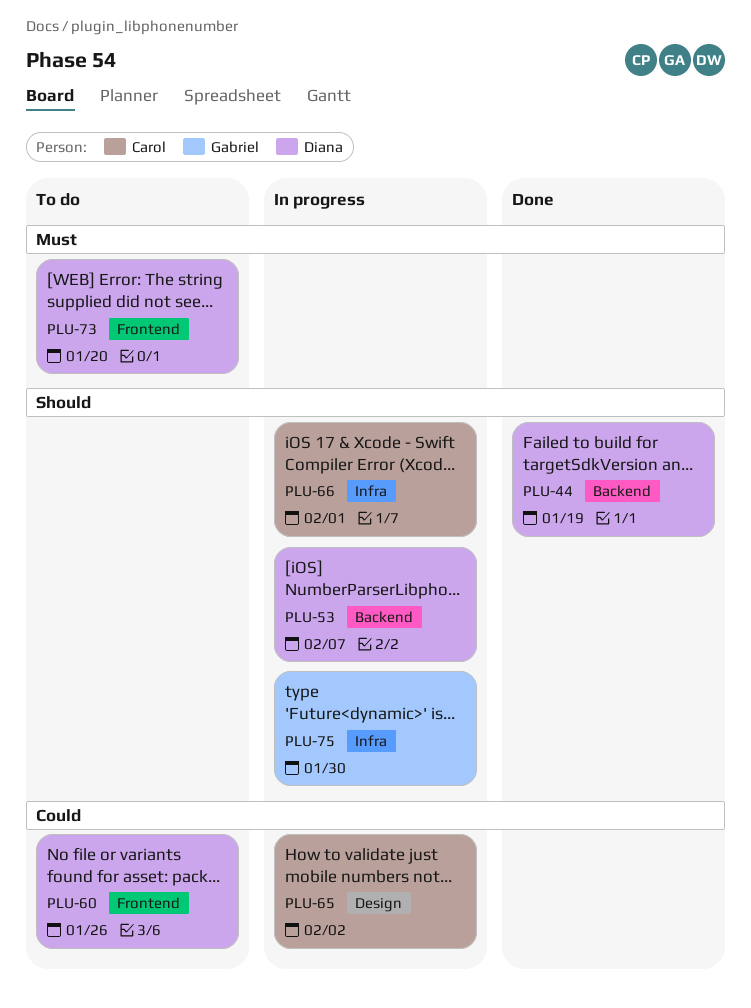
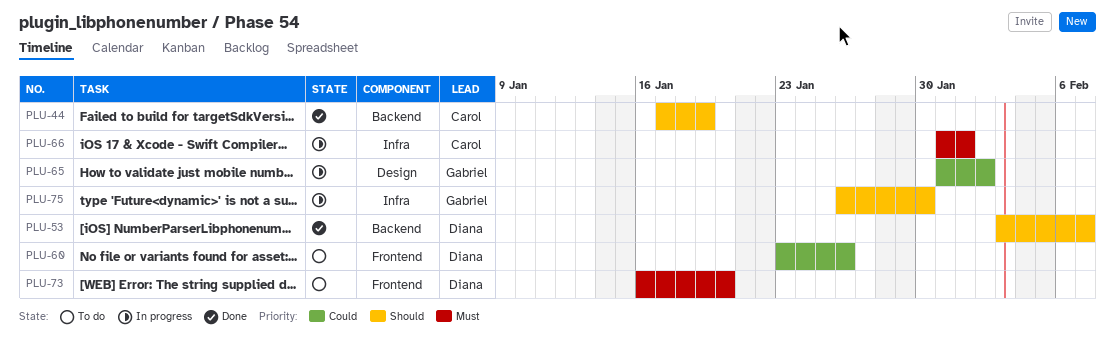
PLU-44, owner: Diana -> Carol
PLU-53, status: In progress -> Done
PLU-65, owner: Carol -> Gabriel
PLU-66, priority: Should -> Must

